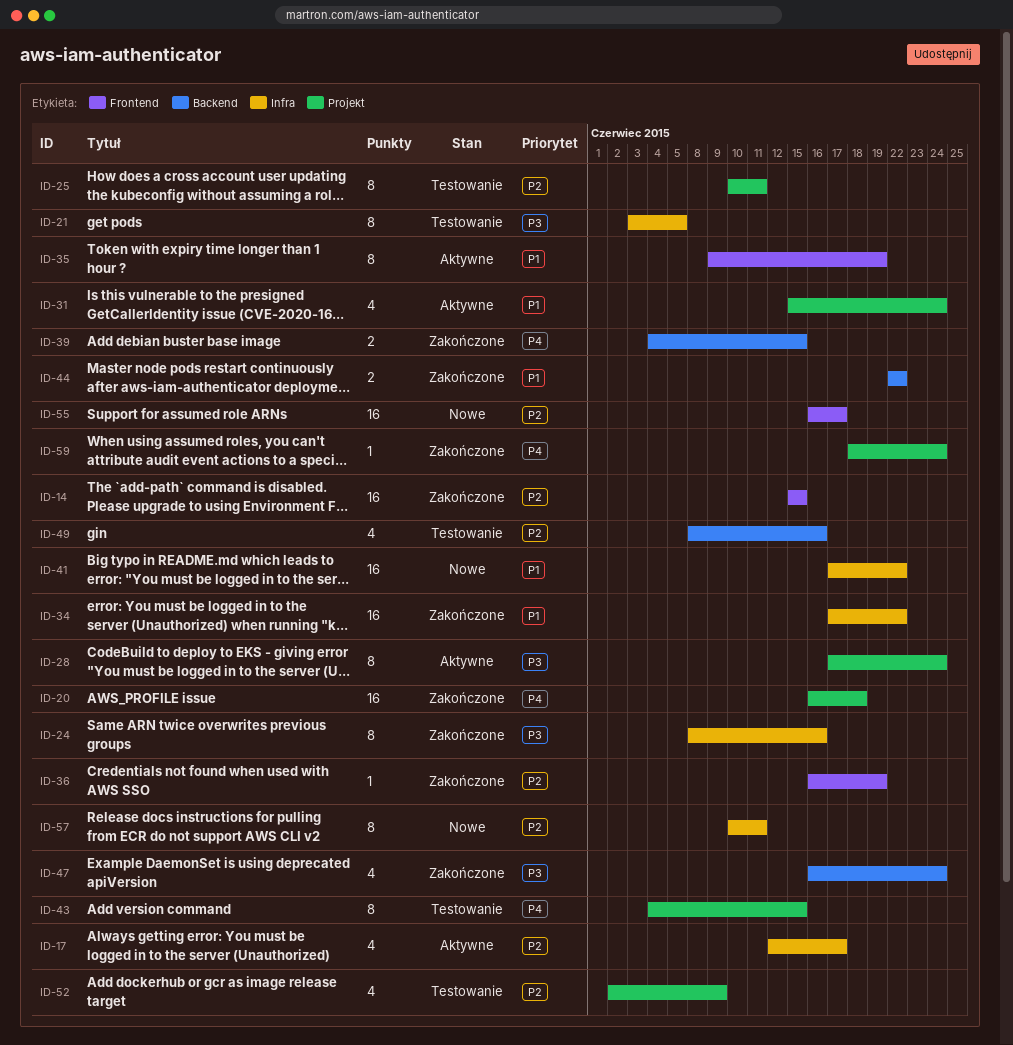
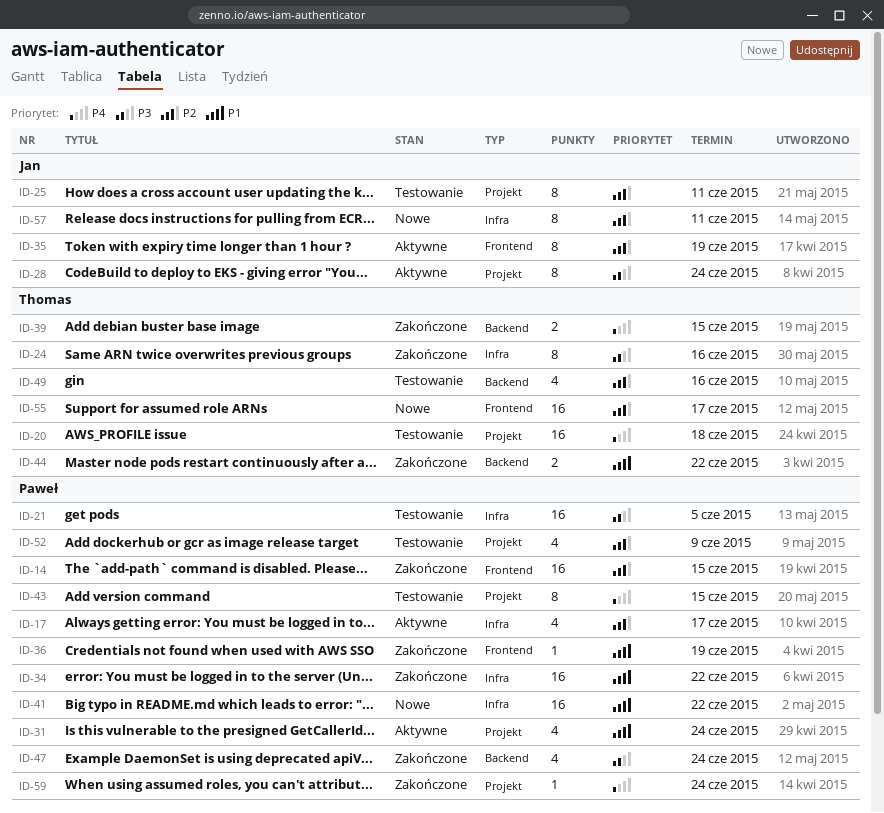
ID-20, status: Zakończone -> Testowanie
ID-21, estimate: 8 -> 16
ID-35, priority: P1 -> P2
ID-36, priority: P2 -> P1

